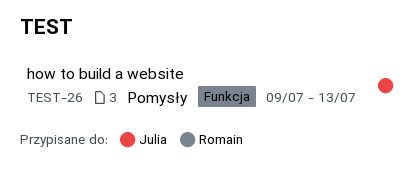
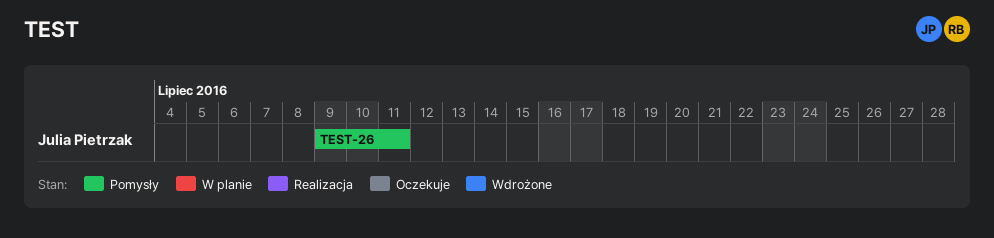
TEST-26, due: Jul 13 -> Jul 11

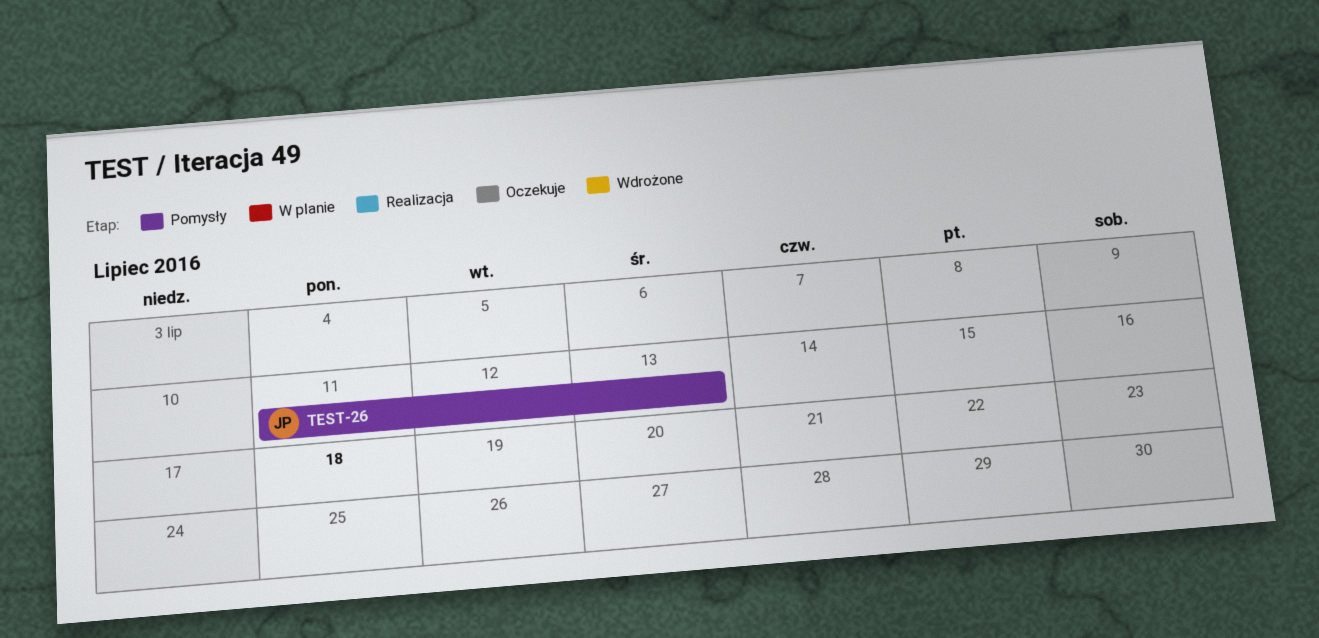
TEST-26, start: Jul 9 -> Jul 11
TEST-26, due: Jul 11 -> Jul 13

